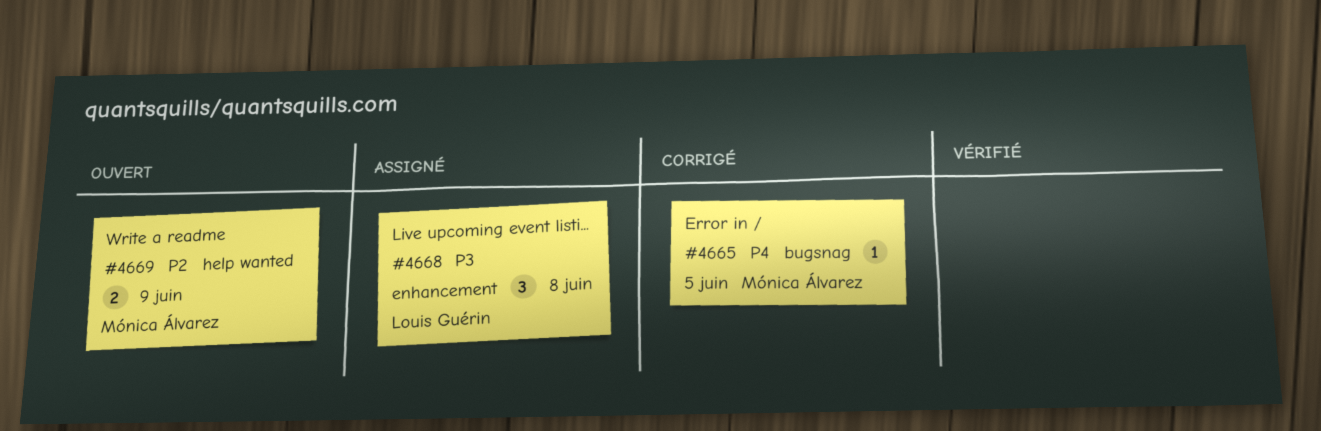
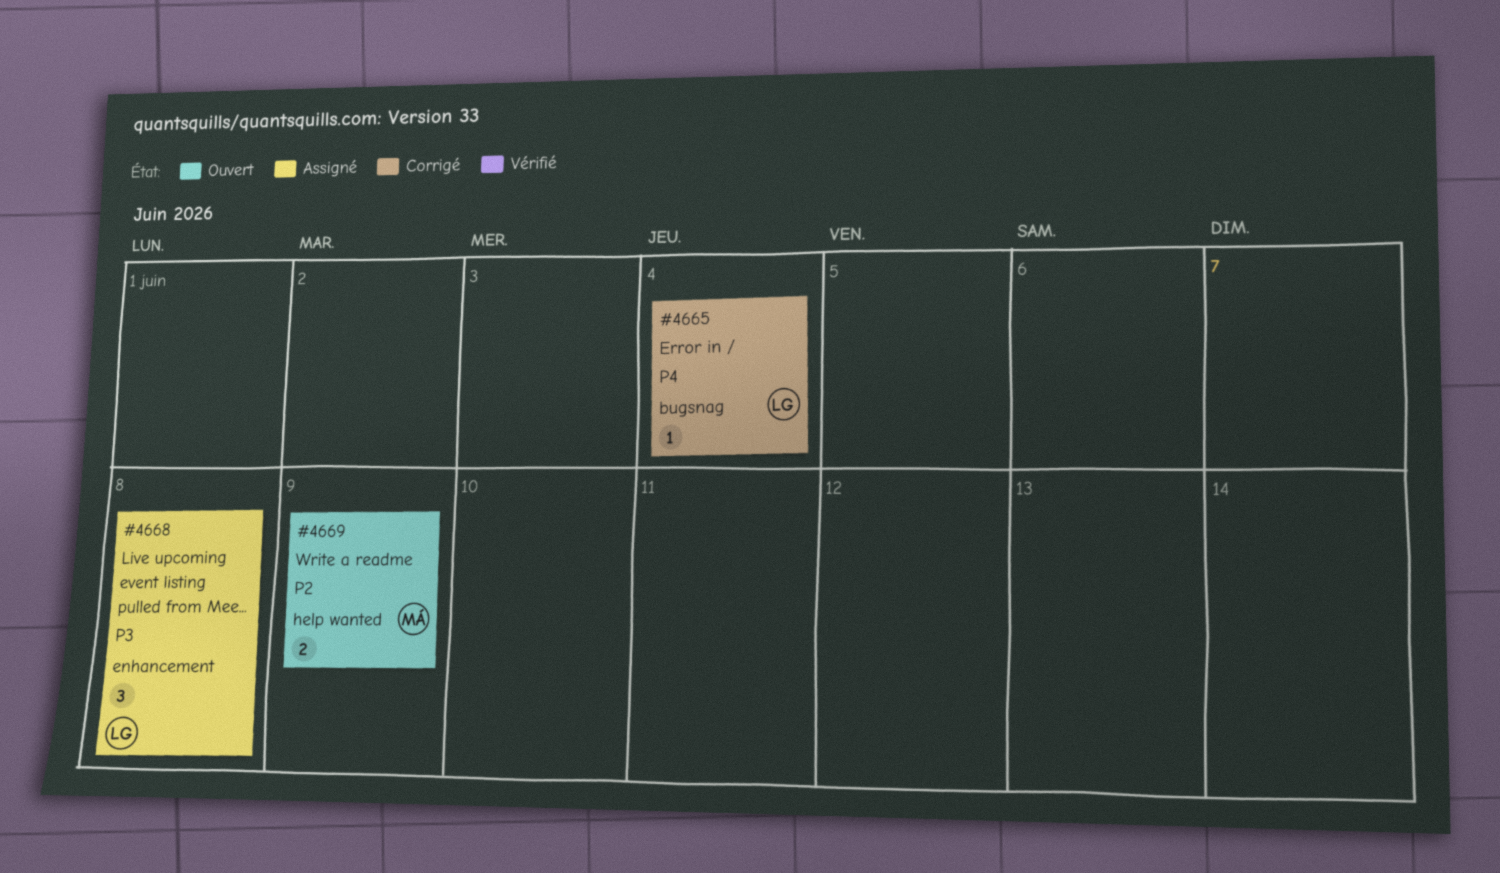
#4665, owner: Mónica Álvarez -> Louis Guérin
#4665, due: Jun 5 -> Jun 4

